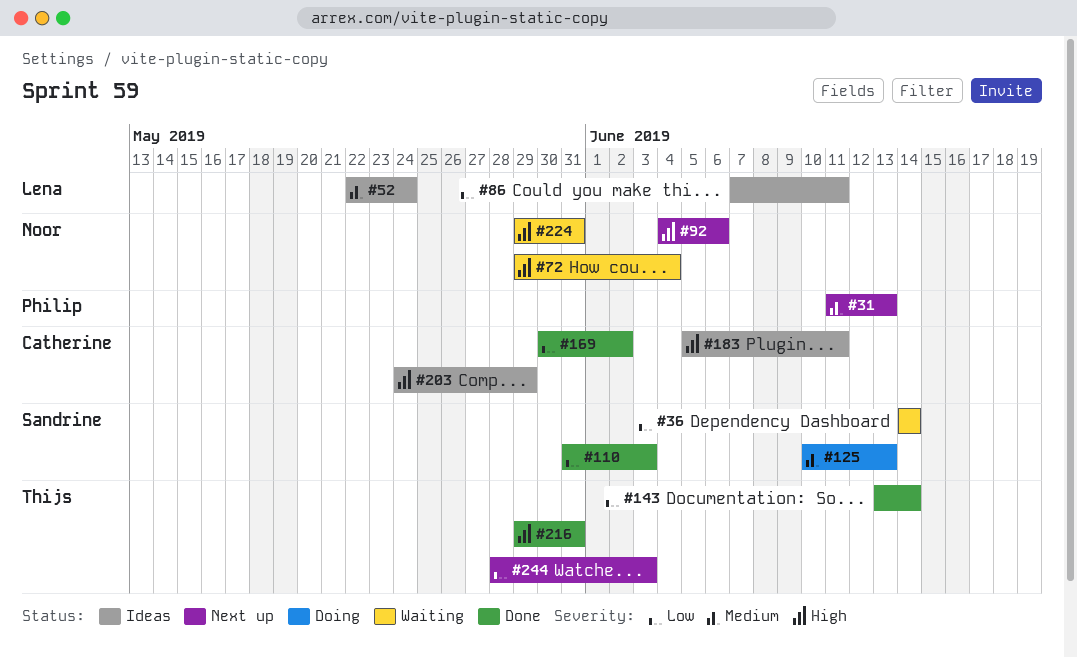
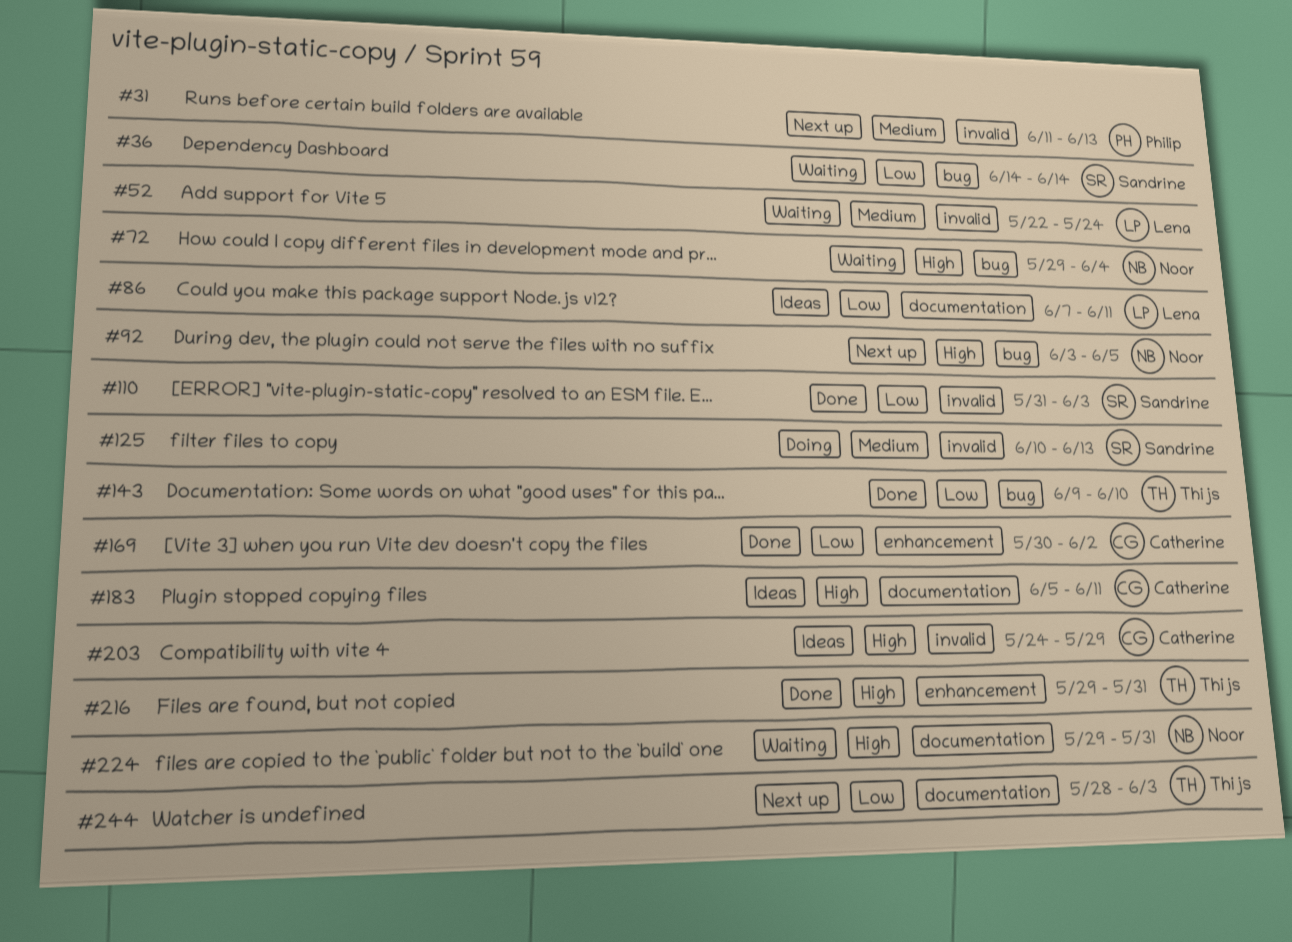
#52, status: Ideas -> Waiting
#92, start: Jun 4 -> Jun 3
#92, due: Jun 6 -> Jun 5
#143, start: Jun 13 -> Jun 9
#143, due: Jun 14 -> Jun 10

